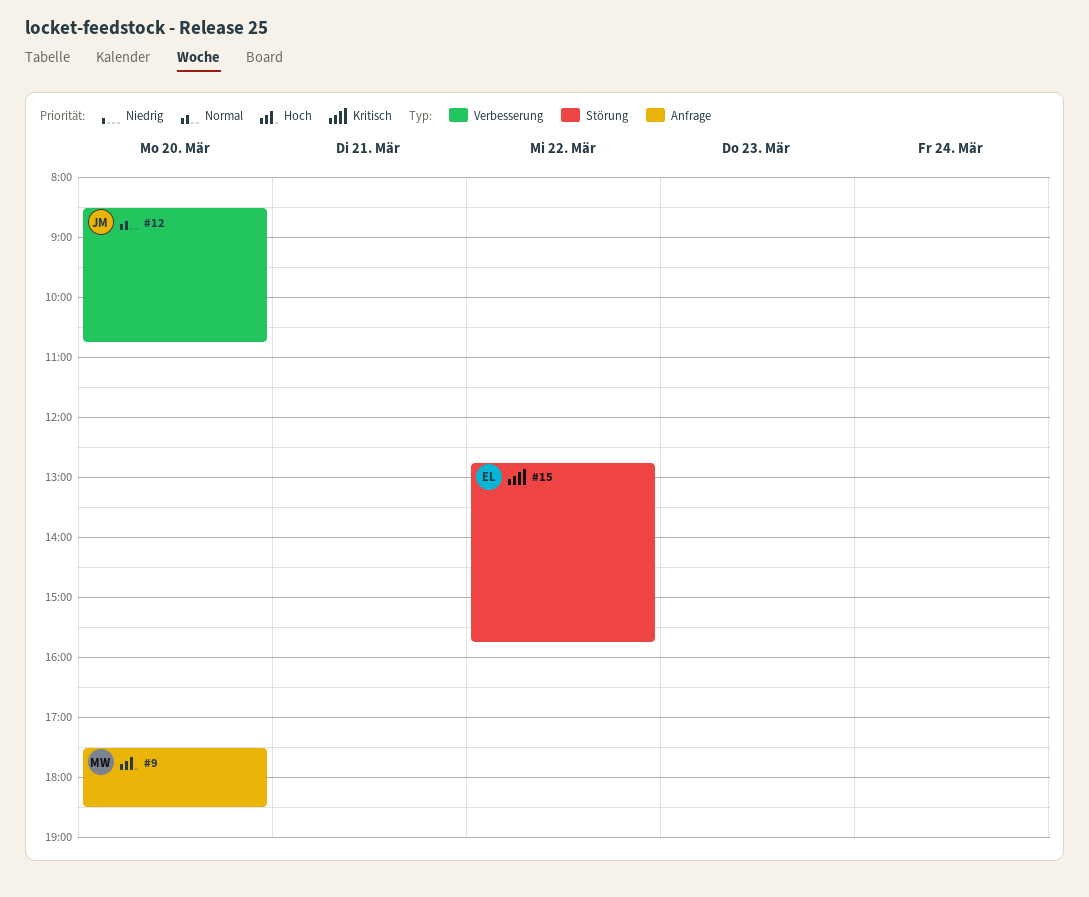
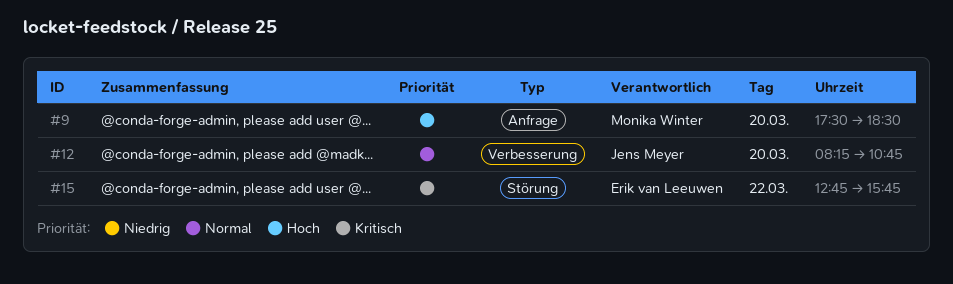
#12, begins: 08:30 -> 08:15

